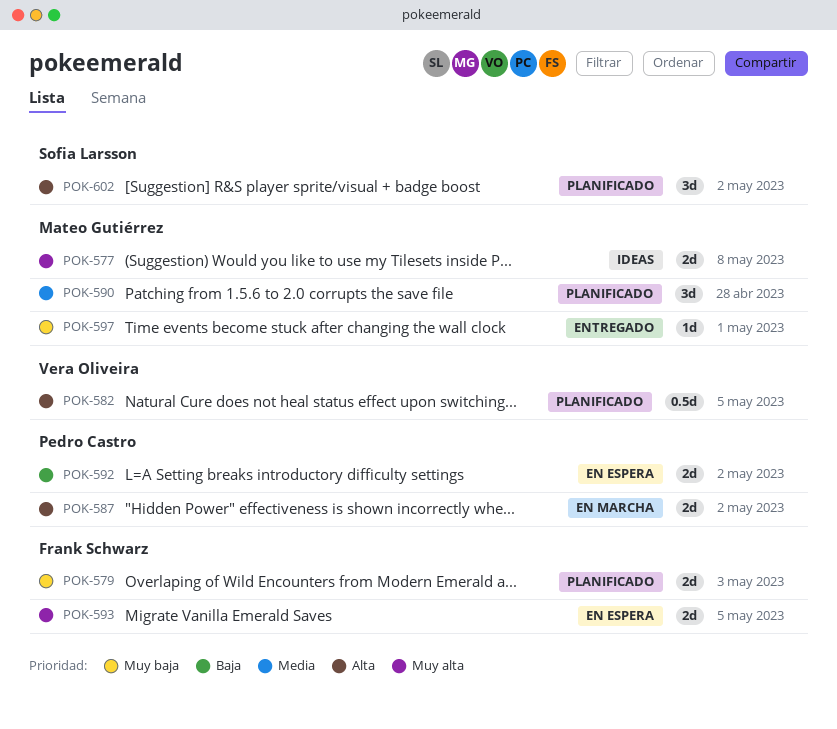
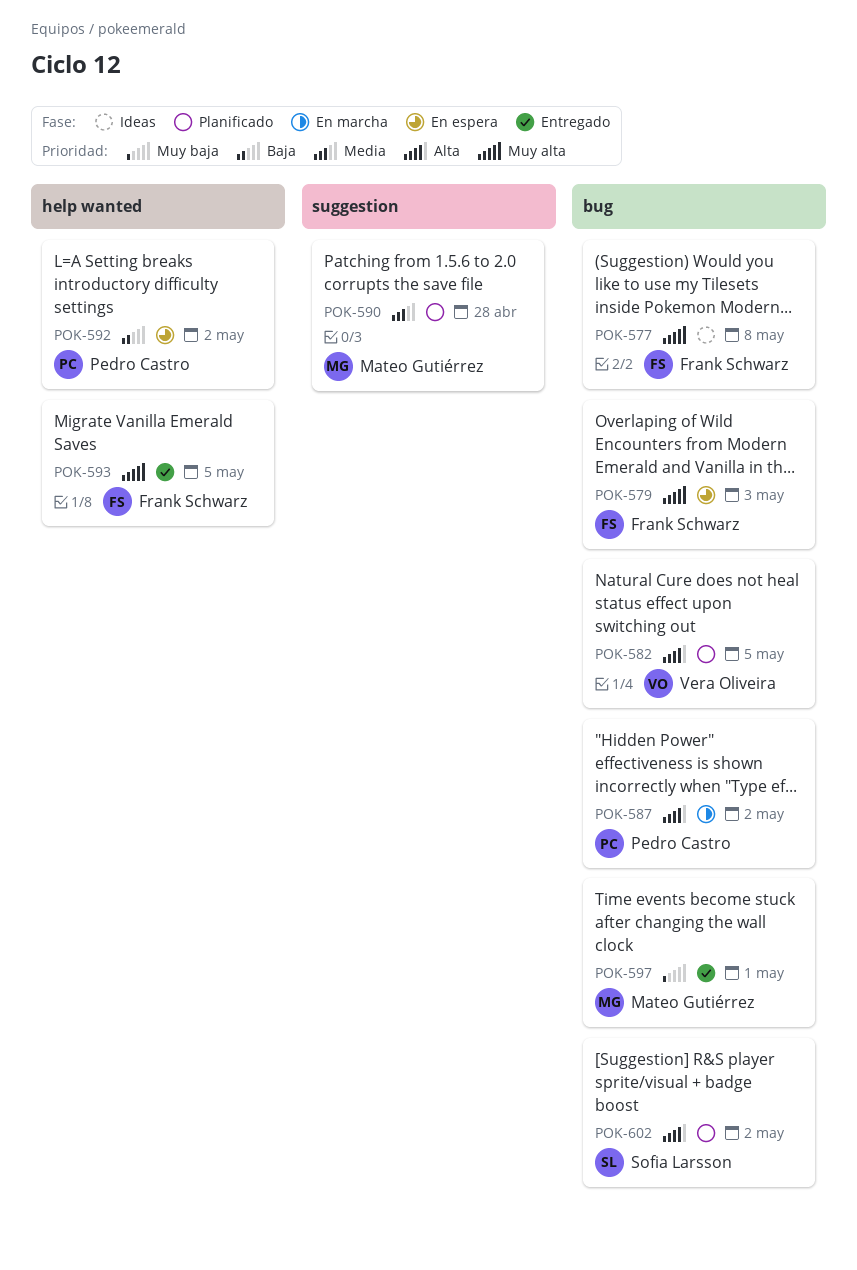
POK-577, owner: Mateo Gutiérrez -> Frank Schwarz
POK-579, status: Planificado -> En espera
POK-579, priority: Muy baja -> Muy alta
POK-593, status: En espera -> Entregado

